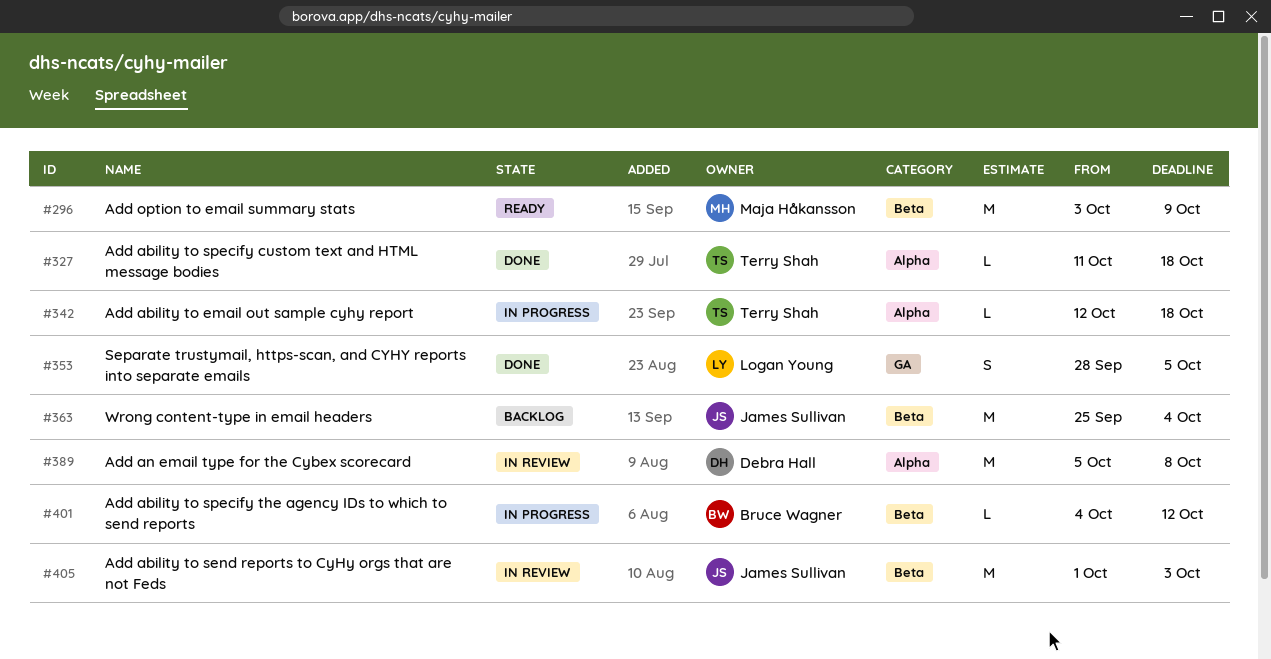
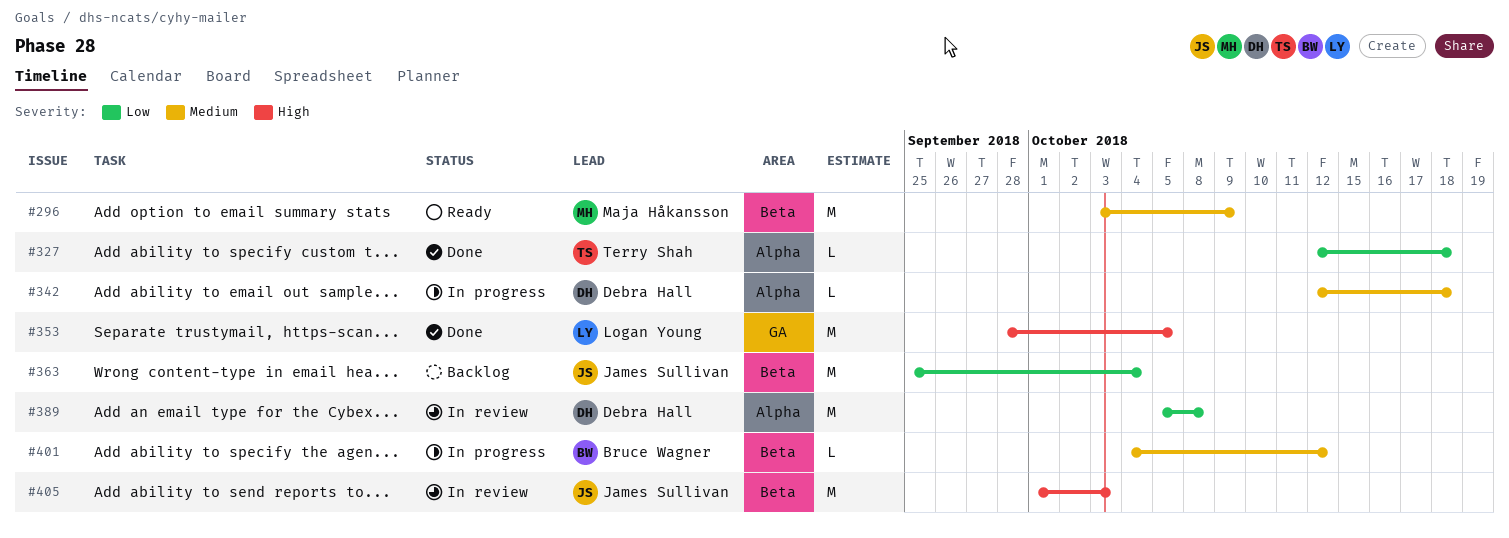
#327, start: Oct 11 -> Oct 12
#342, owner: Terry Shah -> Debra Hall
#353, estimate: S -> M

